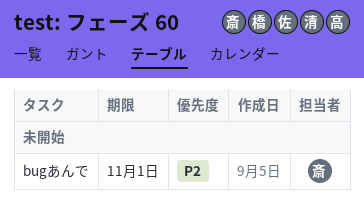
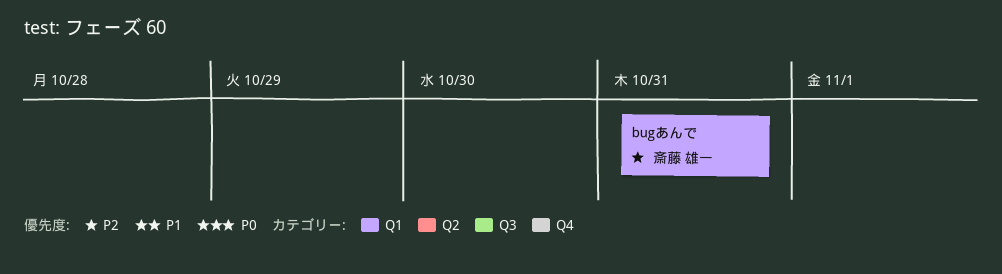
bugあんで, due: Nov 1 -> Oct 31

